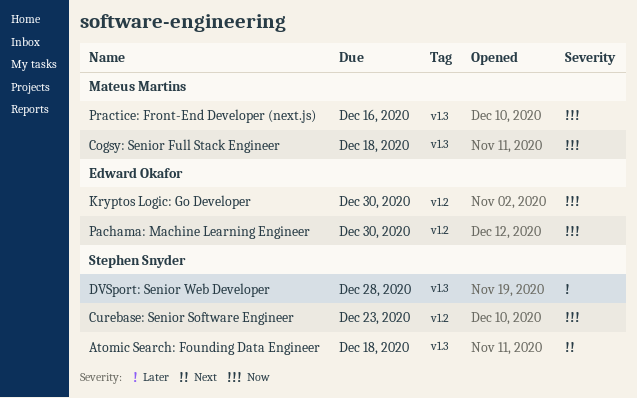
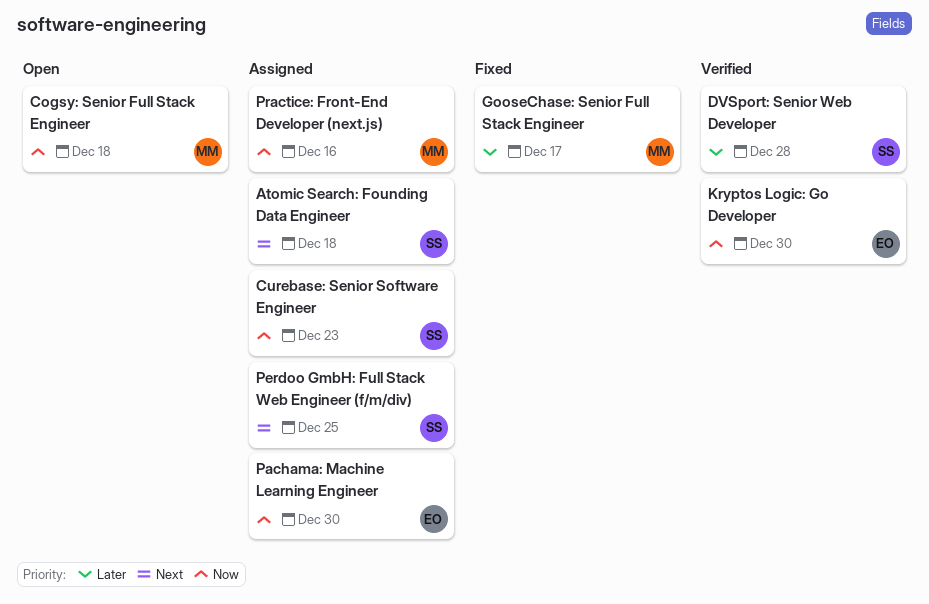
GooseChase: Senior Full Stack Engineer: none -> present
Perdoo GmbH: Full Stack Web Engineer (f/m/div): none -> present

